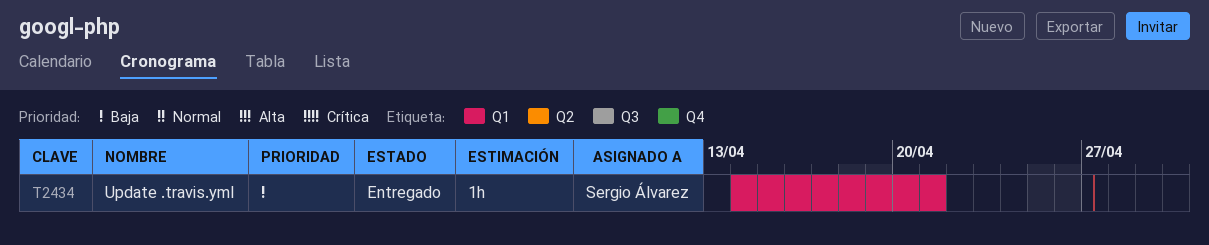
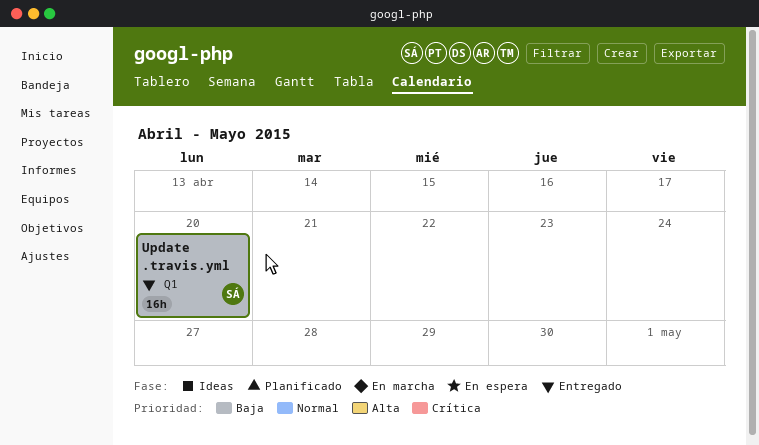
Update .travis.yml, estimate: 1h -> 16h
Update .travis.yml, due: Apr 21 -> Apr 20

